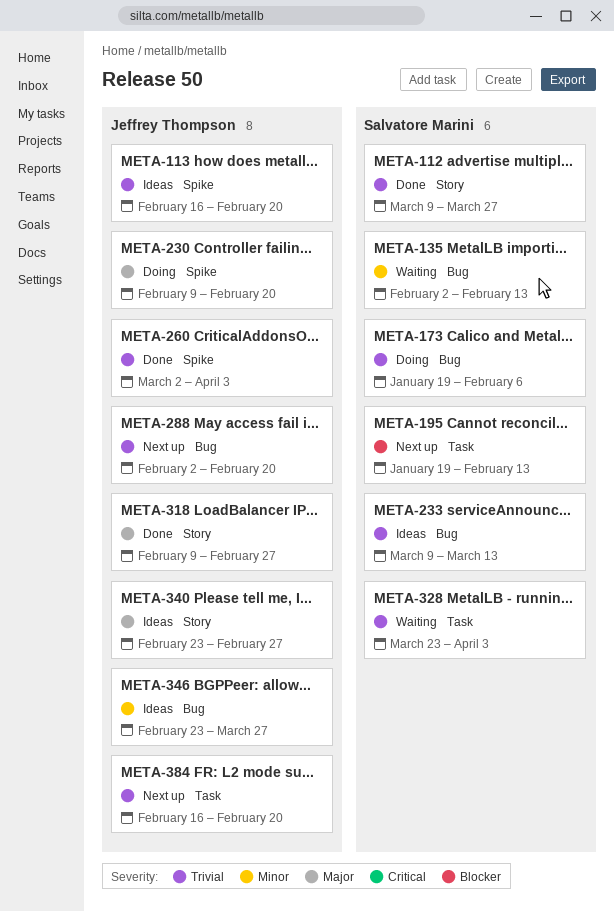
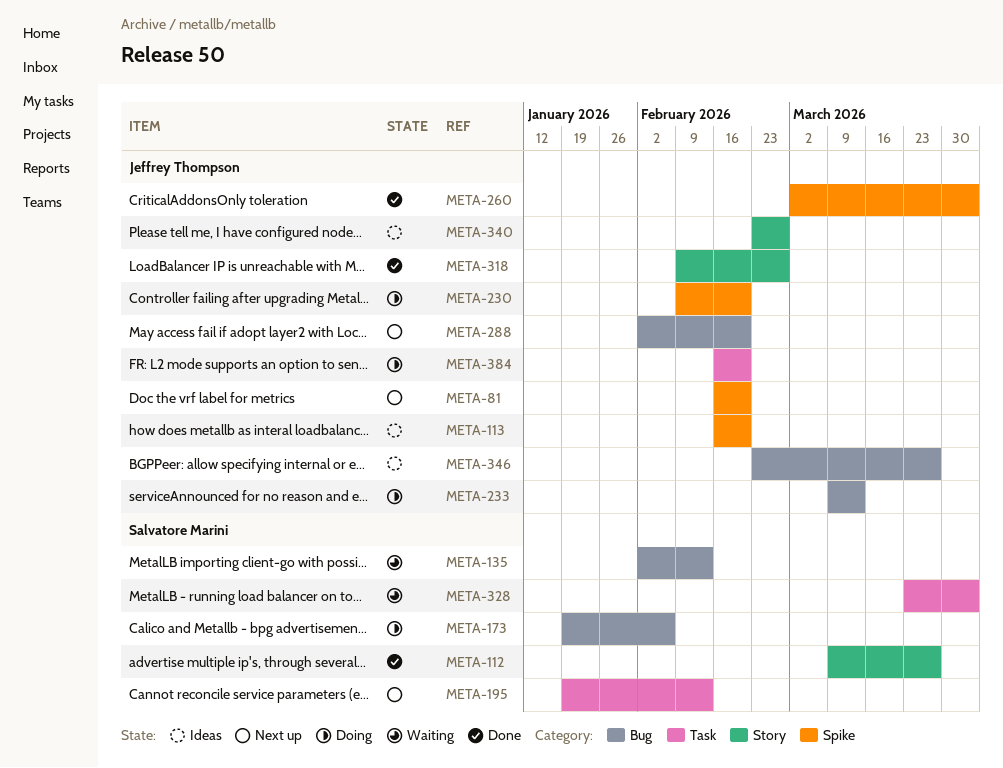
META-81: none -> present
META-233, status: Ideas -> Doing
META-233, owner: Salvatore Marini -> Jeffrey Thompson
META-384, status: Next up -> Doing

